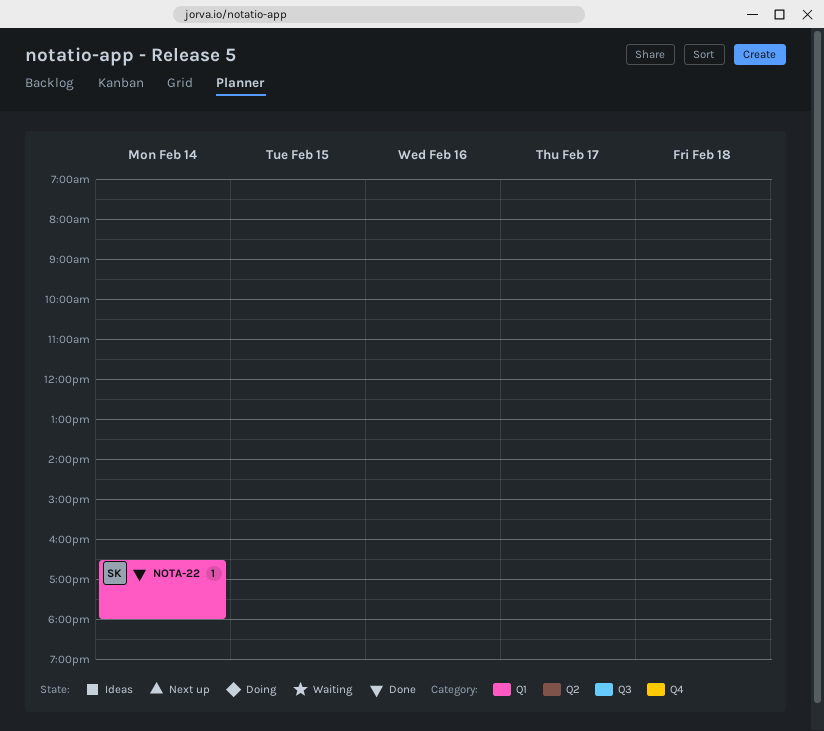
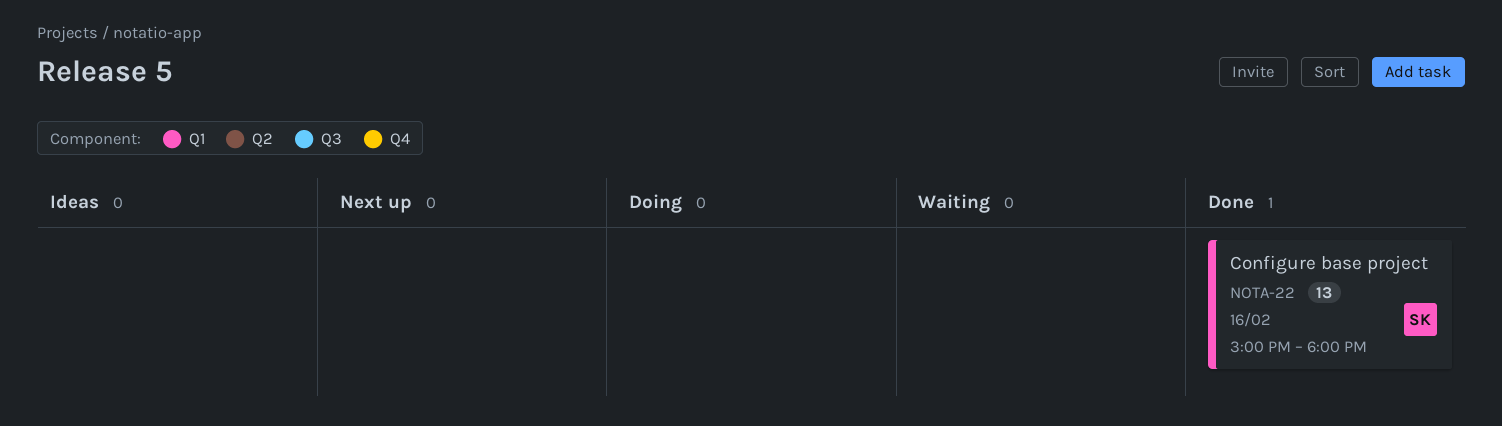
NOTA-22, estimate: 1 -> 13
NOTA-22, day: Feb 14 -> Feb 16
NOTA-22, begins: 16:30 -> 15:00

